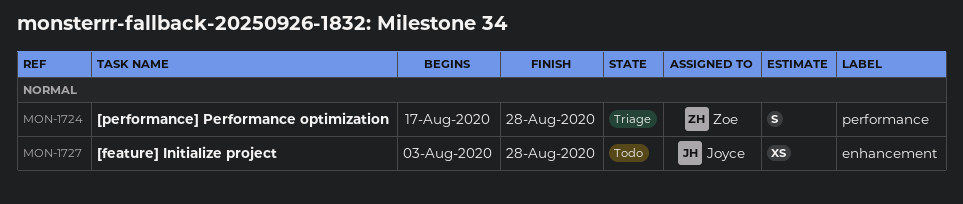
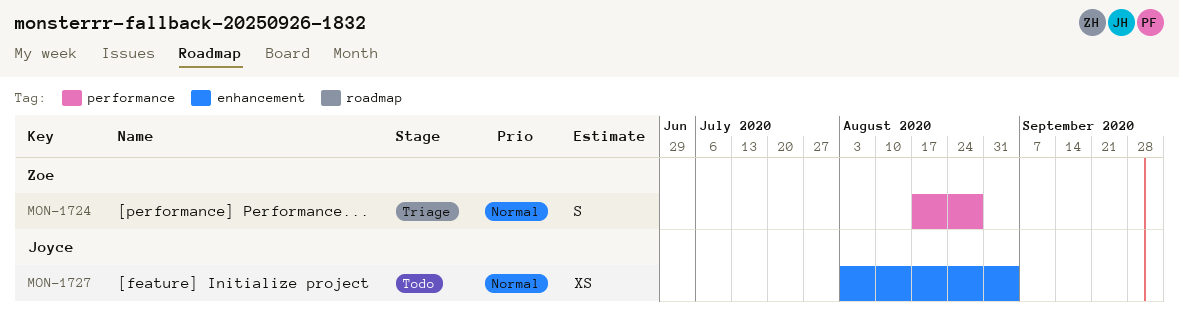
MON-1727, due: Aug 28 -> Sep 4

